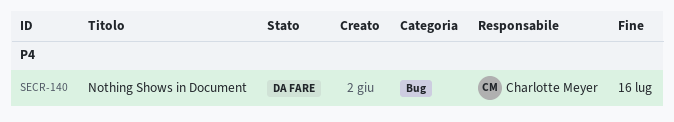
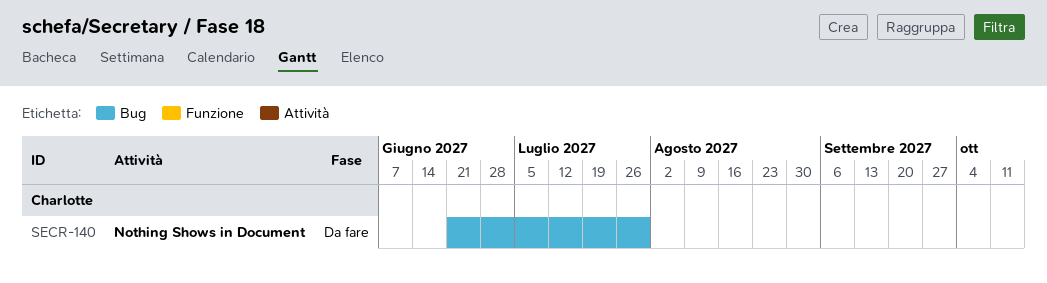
SECR-140, due: Jul 16 -> Jul 30

